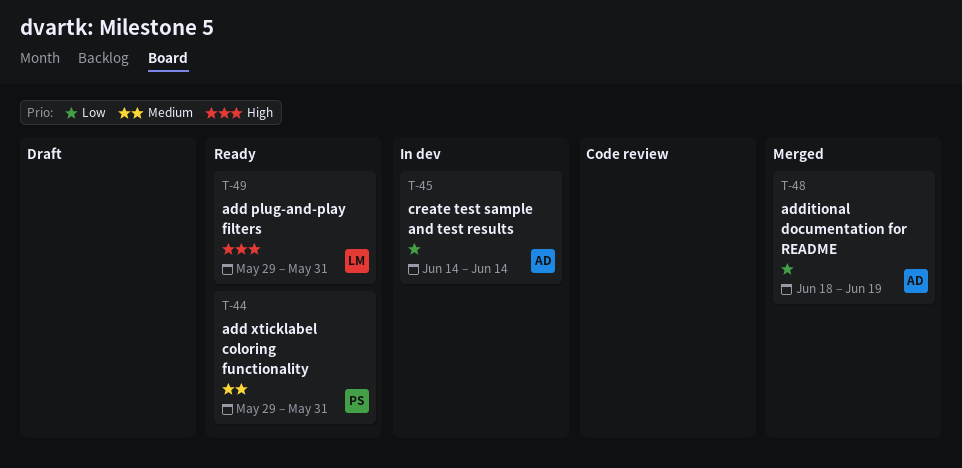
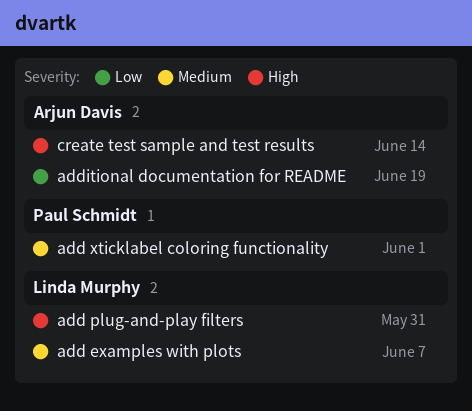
add examples with plots: none -> present
add xticklabel coloring functionality, due: May 31 -> Jun 1
create test sample and test results, priority: Low -> High

